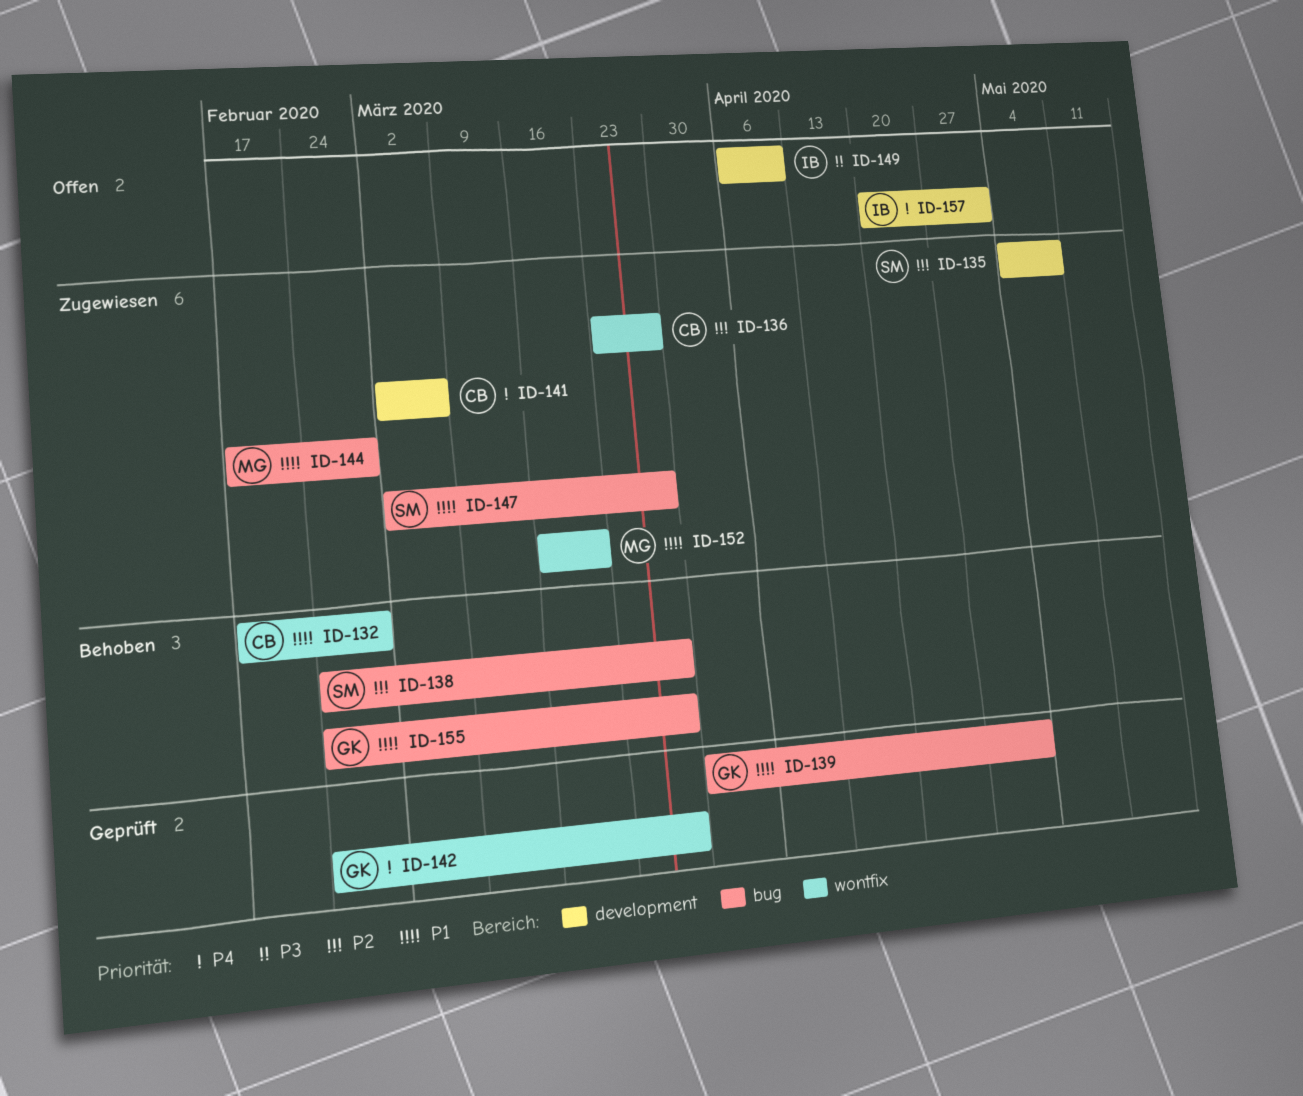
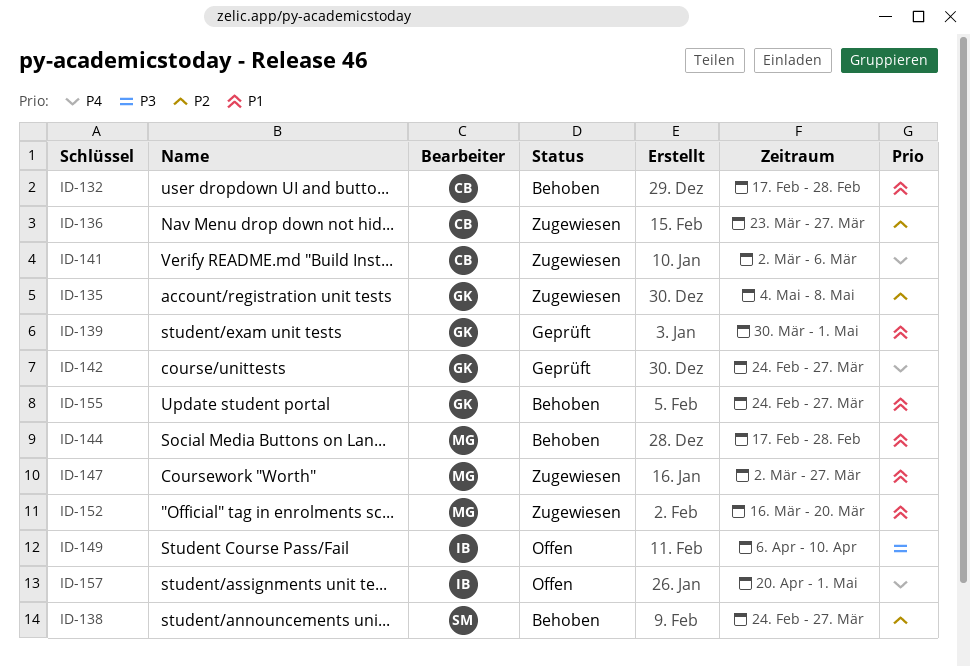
ID-135, owner: SM -> GK
ID-144, status: Zugewiesen -> Behoben
ID-147, owner: SM -> MG

